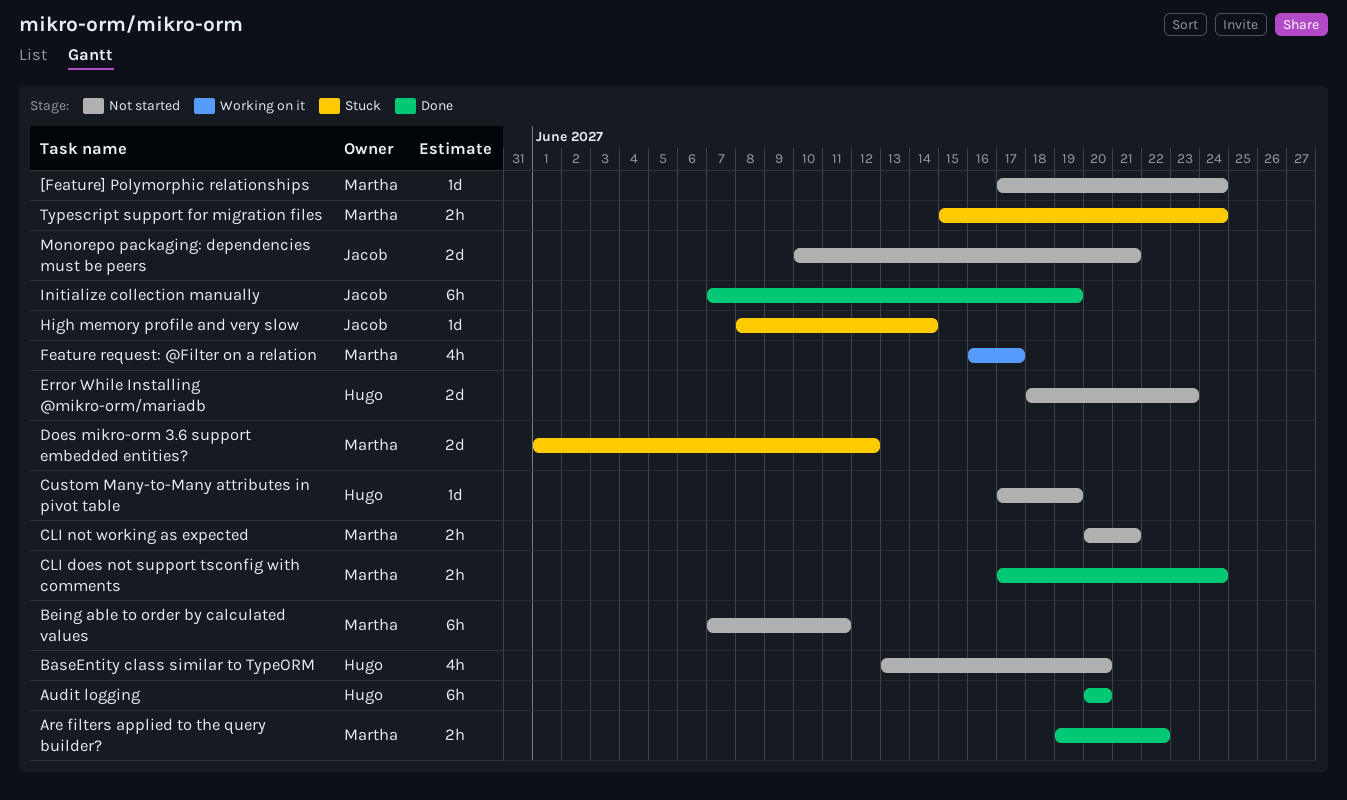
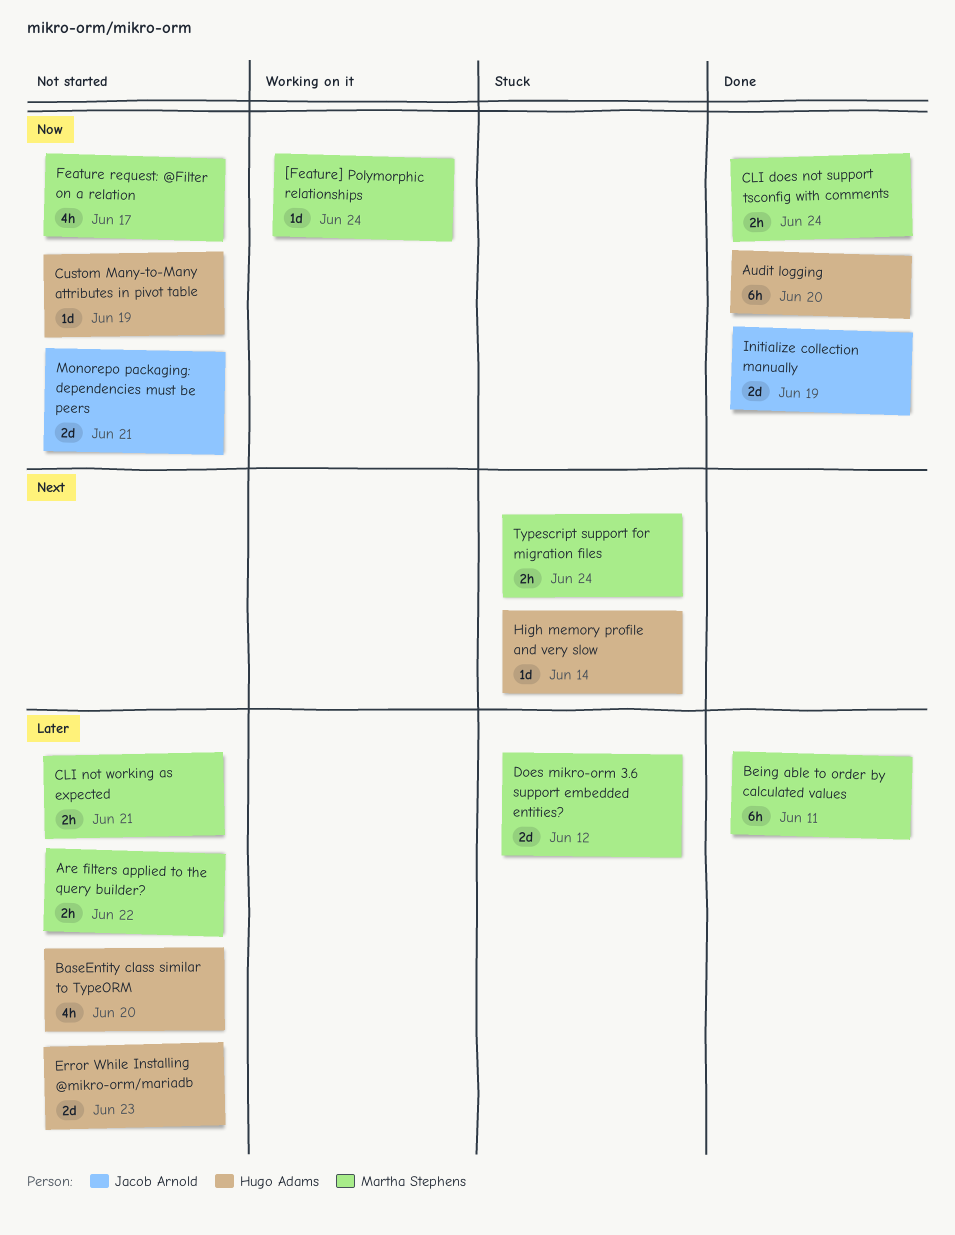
[Feature] Polymorphic relationships, status: Not started -> Working on it
Are filters applied to the query builder?, status: Done -> Not started
Being able to order by calculated values, status: Not started -> Done
Feature request: @Filter on a relation, status: Working on it -> Not started
High memory profile and very slow, owner: Jacob Arnold -> Hugo Adams
Initialize collection manually, estimate: 6h -> 2d

